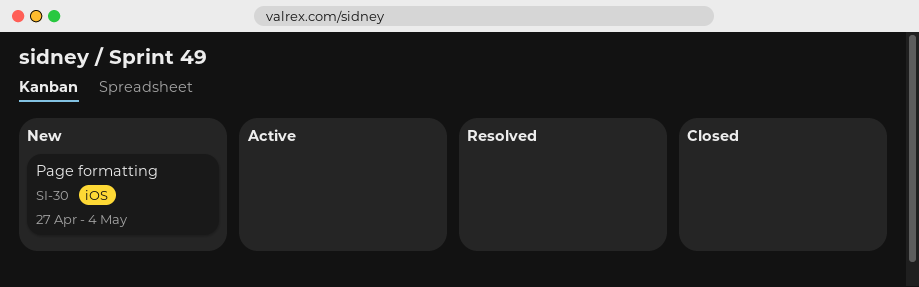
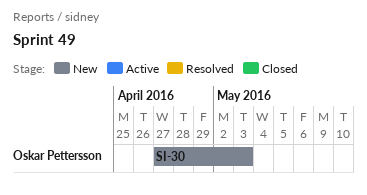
SI-30, due: May 4 -> May 3

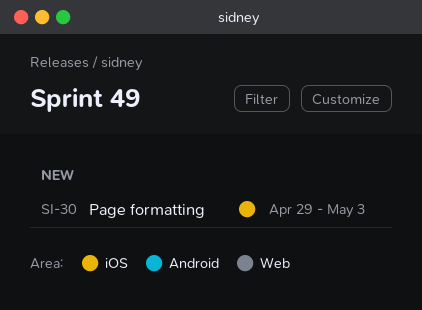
SI-30, start: Apr 27 -> Apr 29

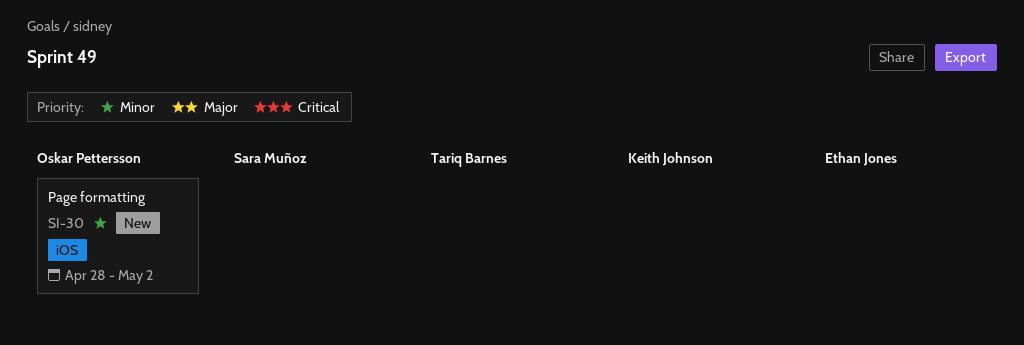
SI-30, start: Apr 29 -> Apr 28
SI-30, due: May 3 -> May 2

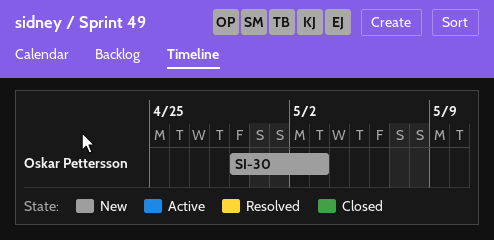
SI-30, start: Apr 28 -> Apr 29
SI-30, due: May 2 -> May 3

